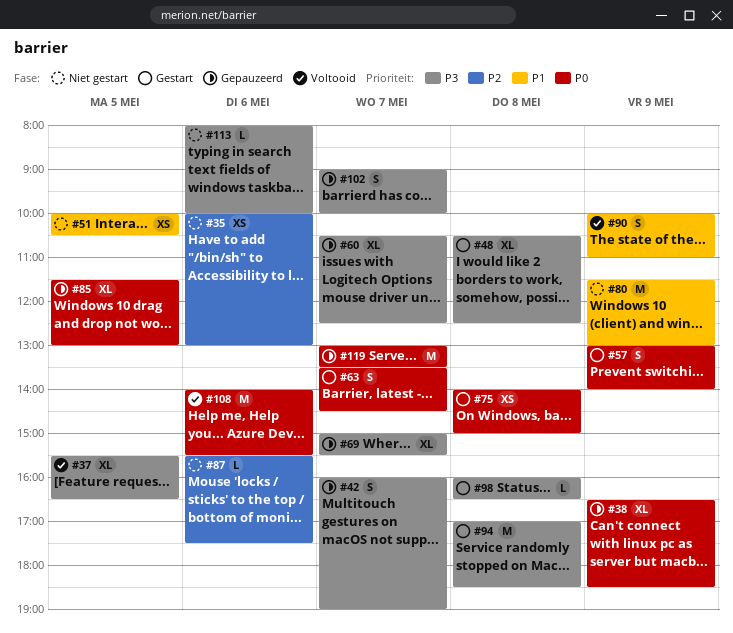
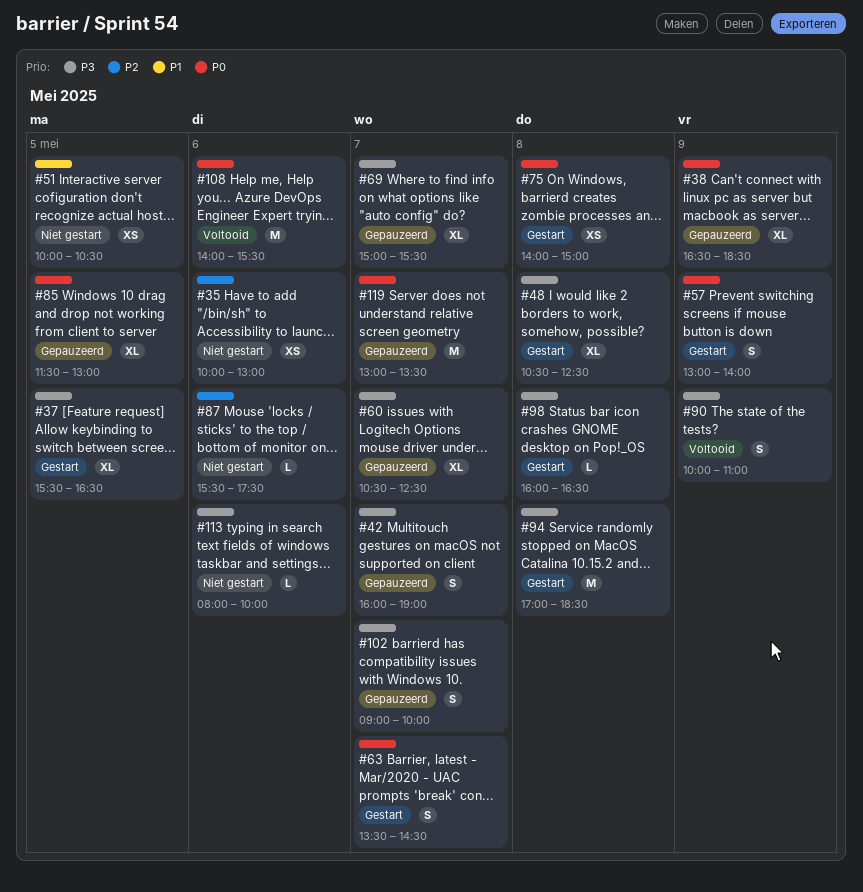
#37, status: Voltooid -> Gestart
#80: present -> none
#90, priority: P1 -> P3

